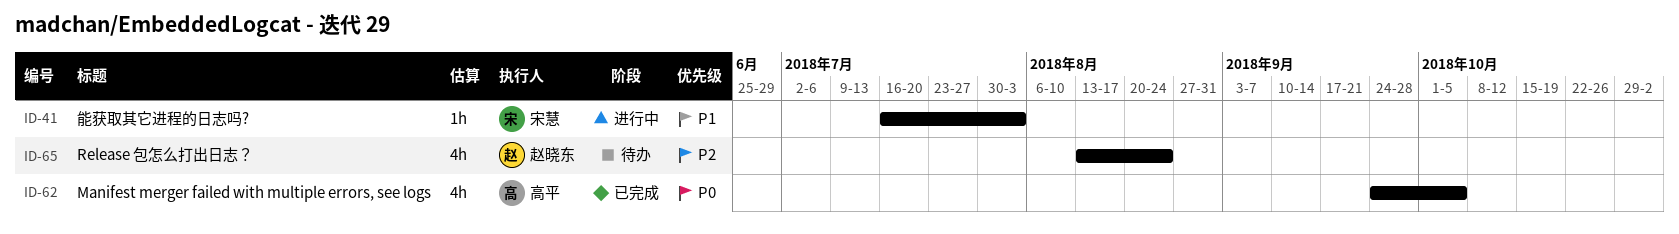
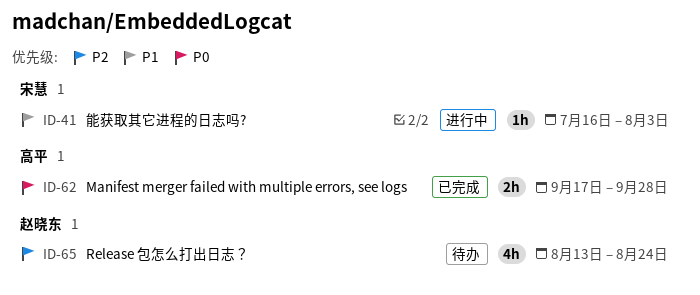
ID-62, estimate: 4h -> 2h
ID-62, start: Sep 24 -> Sep 17
ID-62, due: Oct 5 -> Sep 28

